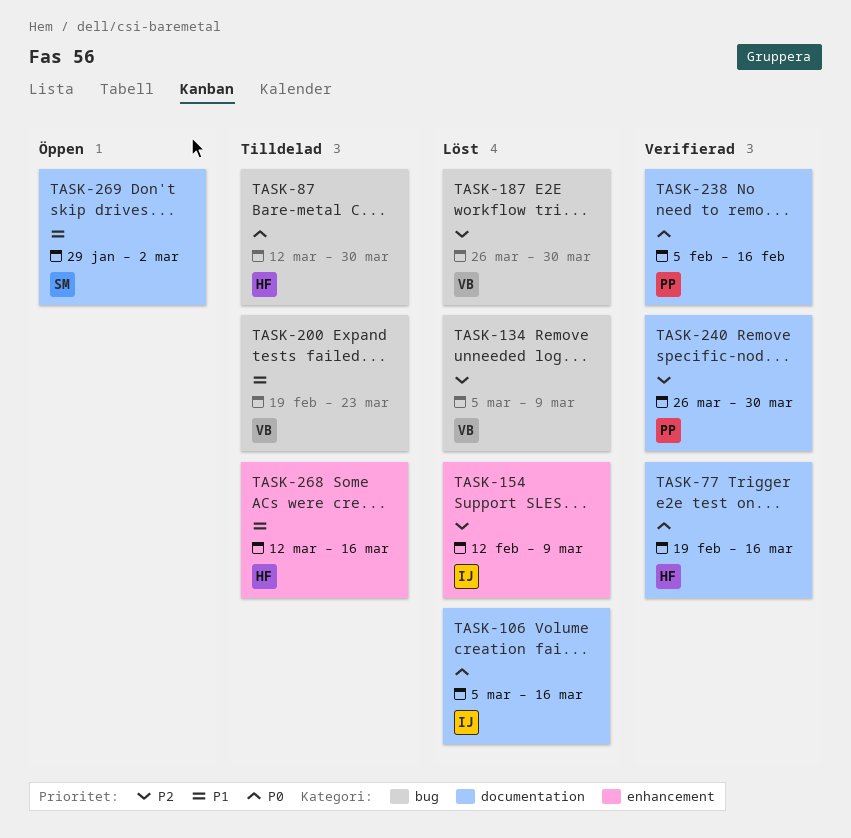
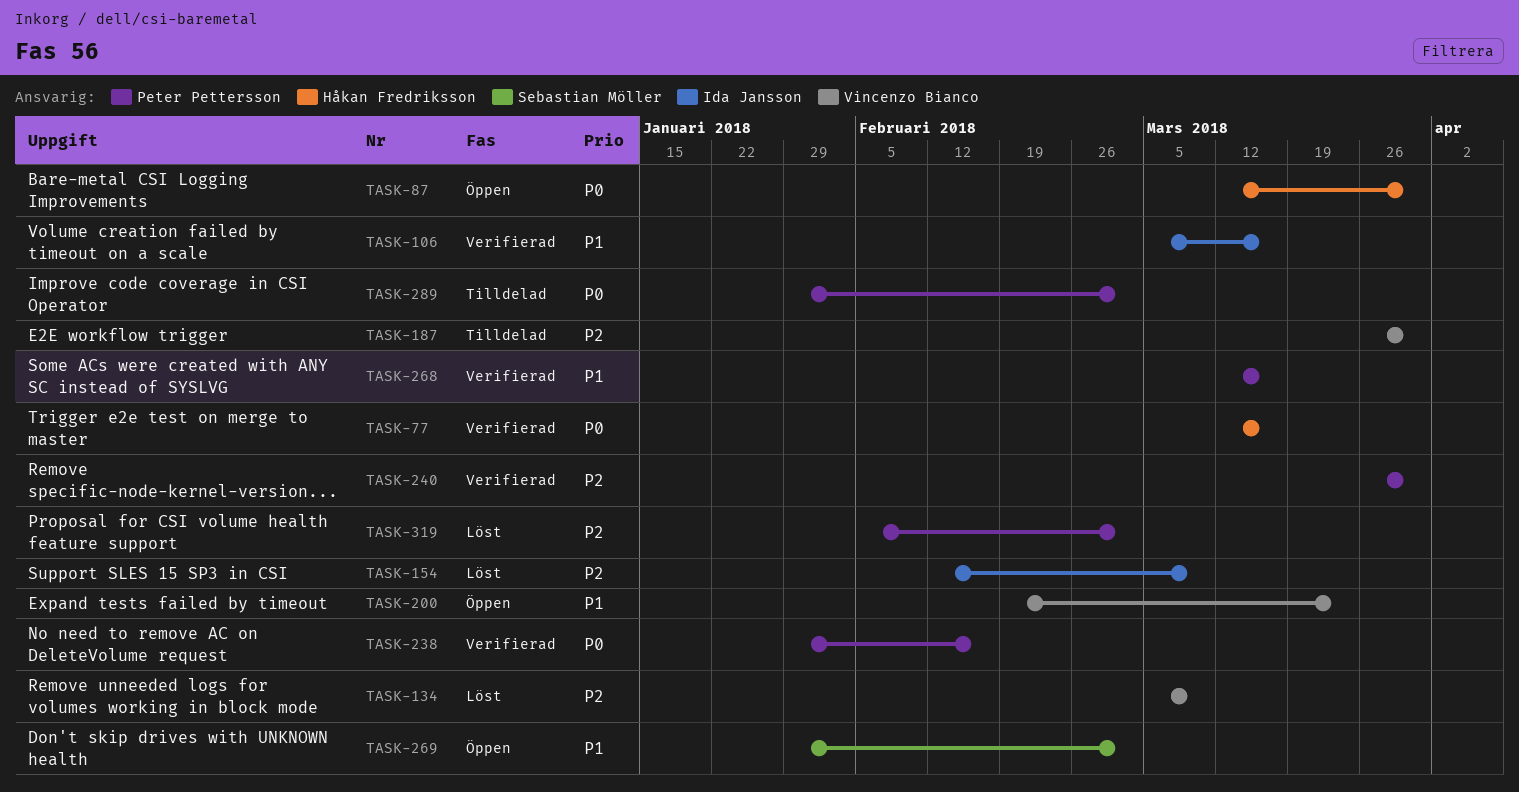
TASK-77, start: Feb 19 -> Mar 12
TASK-87, status: Tilldelad -> Öppen
TASK-106, status: Löst -> Verifierad
TASK-106, priority: P0 -> P1
TASK-187, status: Löst -> Tilldelad
TASK-200, status: Tilldelad -> Öppen
TASK-238, start: Feb 5 -> Jan 29
TASK-268, status: Tilldelad -> Verifierad
TASK-268, owner: Håkan Fredriksson -> Peter Pettersson
TASK-289: none -> present
TASK-319: none -> present

